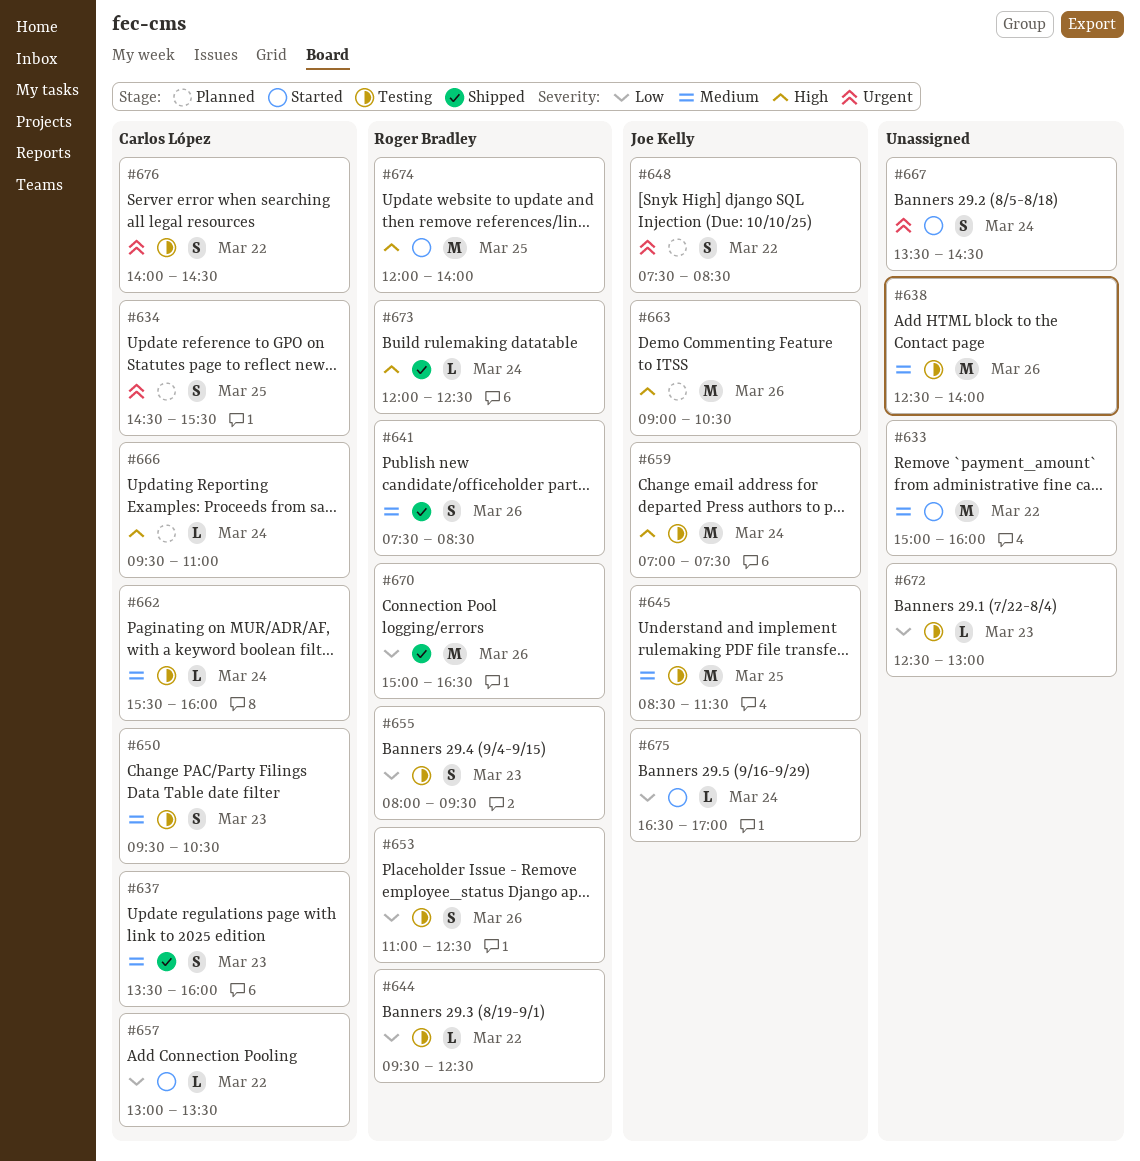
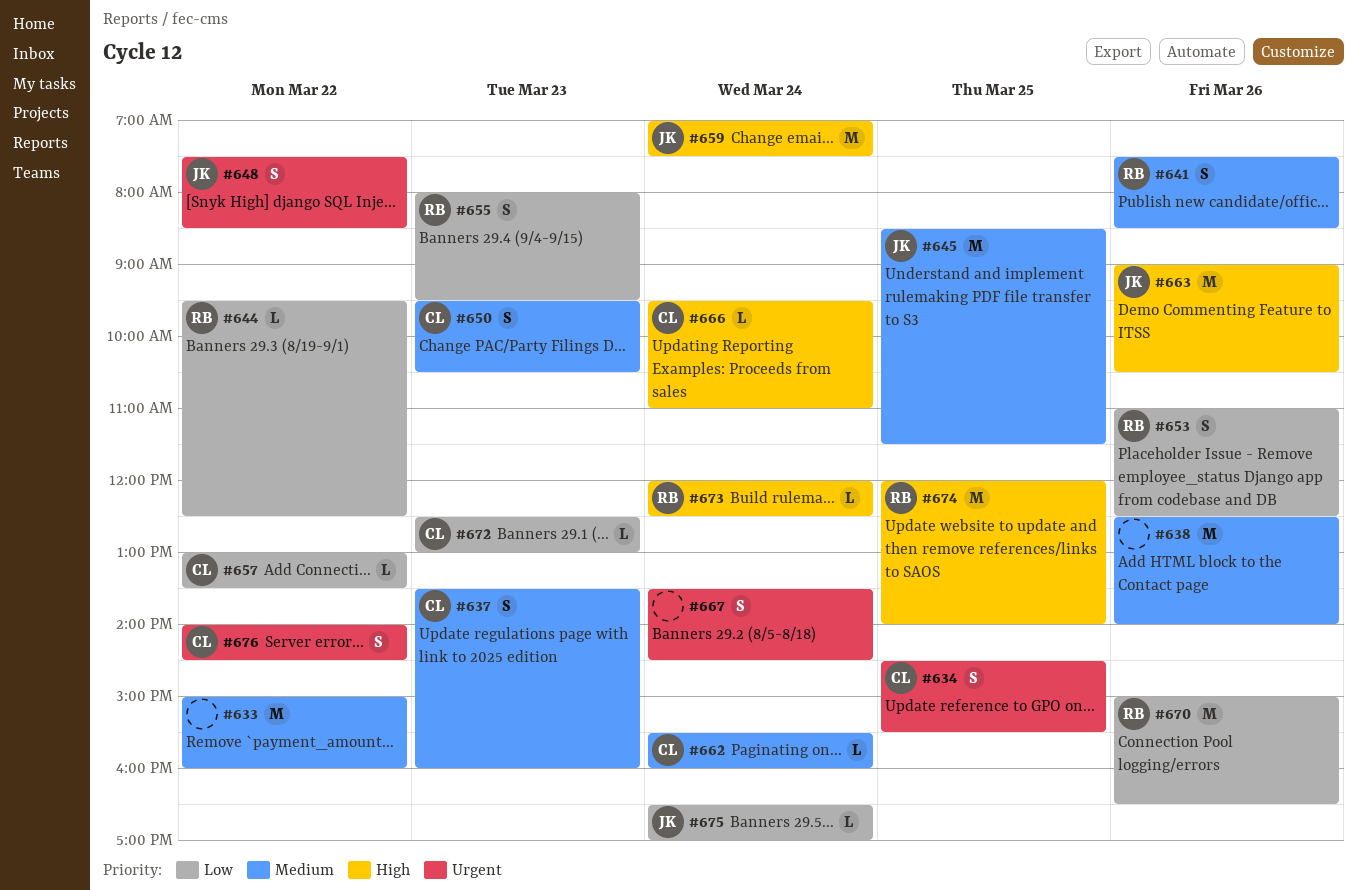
#672, owner: none -> Carlos López

